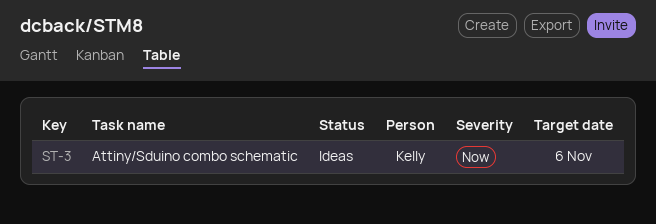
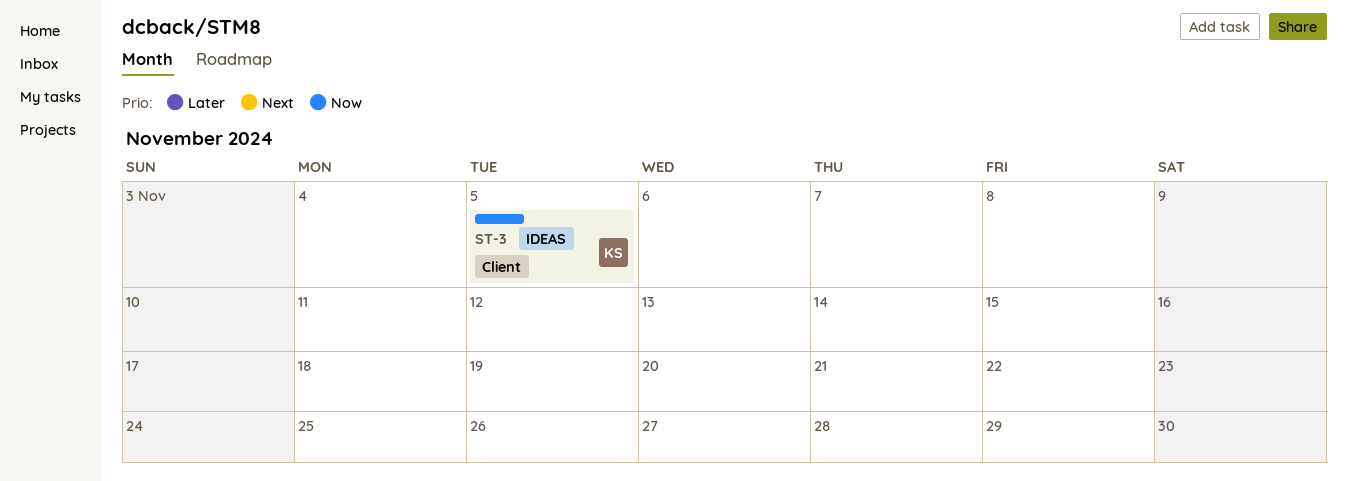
ST-3, due: Nov 6 -> Nov 5

